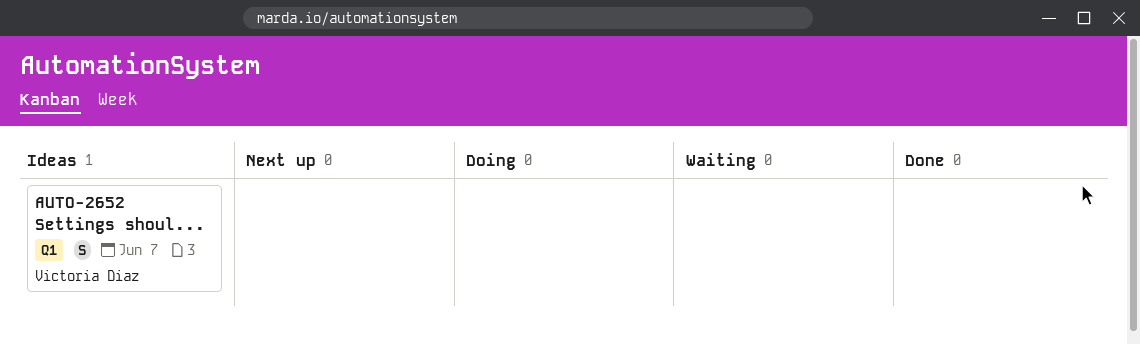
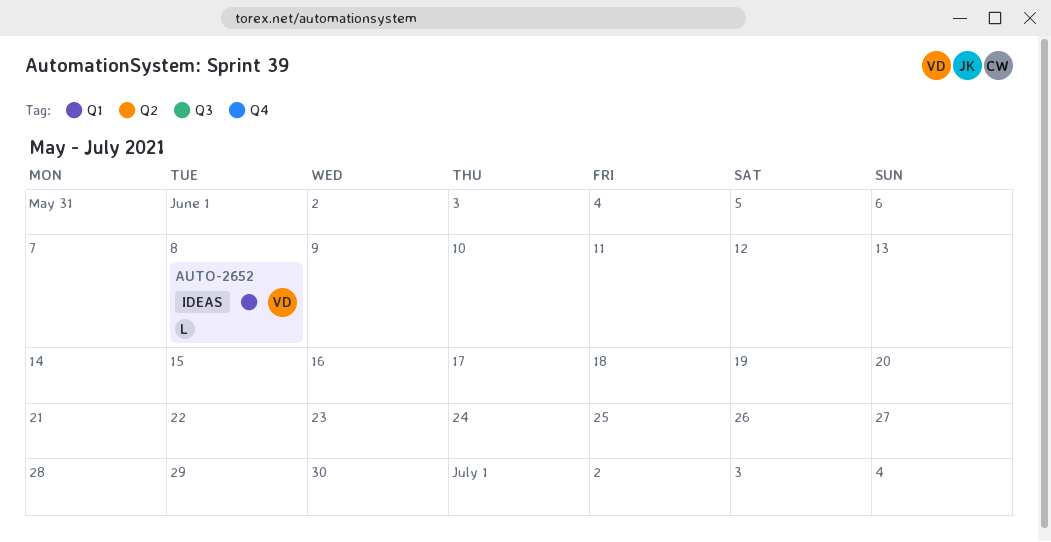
AUTO-2652, estimate: S -> L
AUTO-2652, due: Jun 7 -> Jun 8

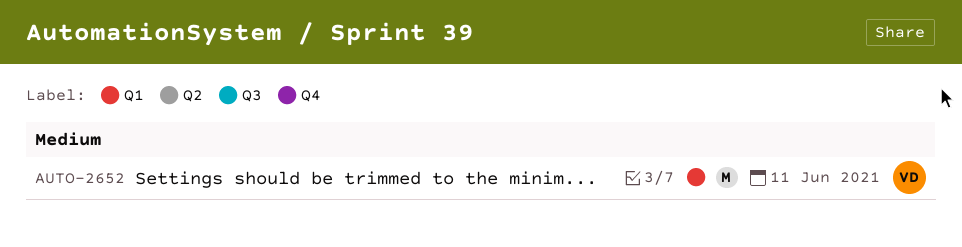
AUTO-2652, estimate: L -> M
AUTO-2652, due: Jun 8 -> Jun 11

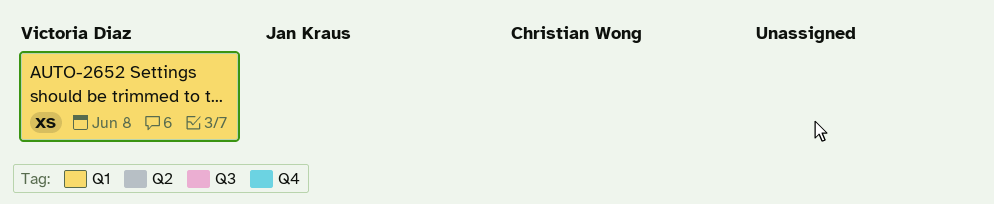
AUTO-2652, estimate: M -> XS
AUTO-2652, due: Jun 11 -> Jun 8

